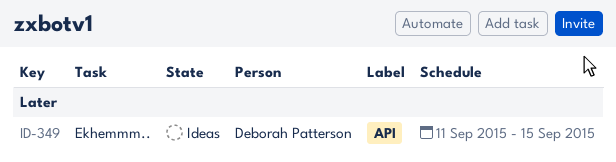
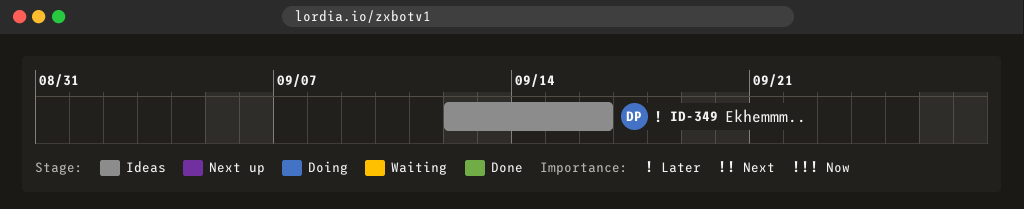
ID-349, start: Sep 11 -> Sep 12
ID-349, due: Sep 15 -> Sep 16

